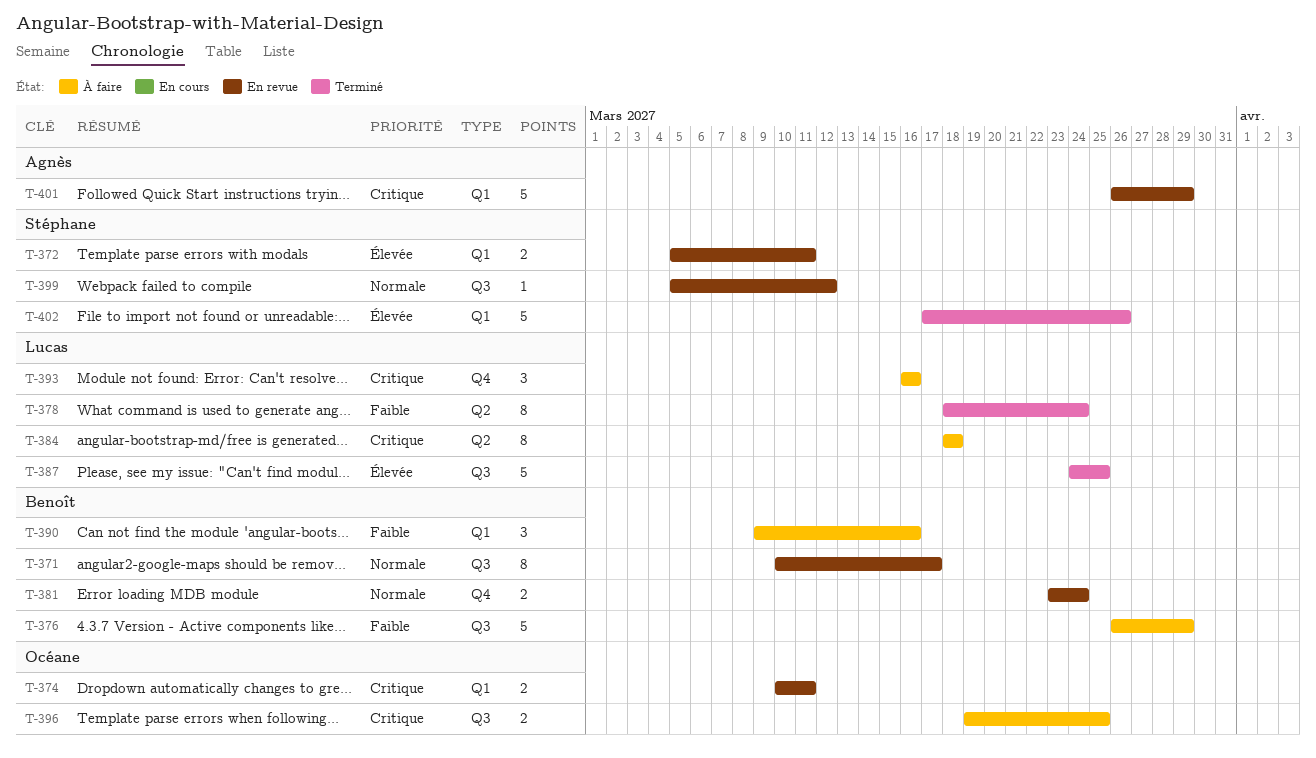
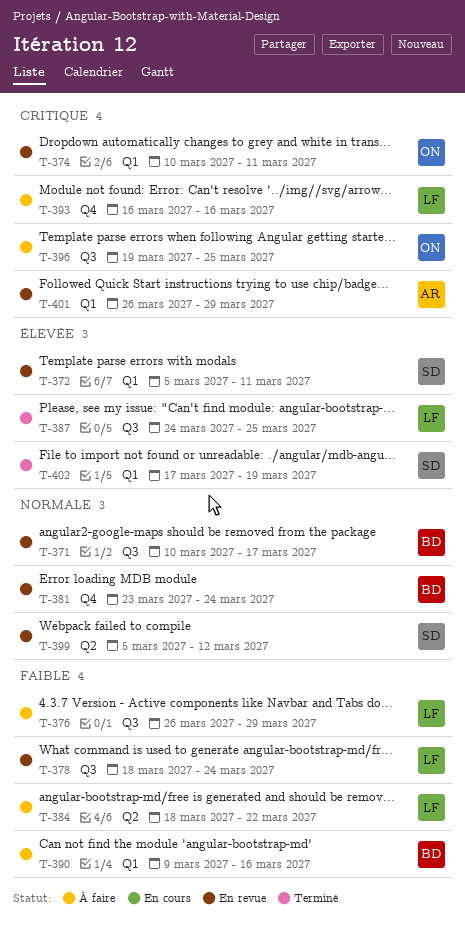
T-376, owner: Benoît -> Lucas
T-378, status: Terminé -> En revue
T-378, label: Q2 -> Q3
T-384, priority: Critique -> Faible
T-384, due: Mar 18 -> Mar 22
T-399, label: Q3 -> Q2
T-402, due: Mar 26 -> Mar 19

